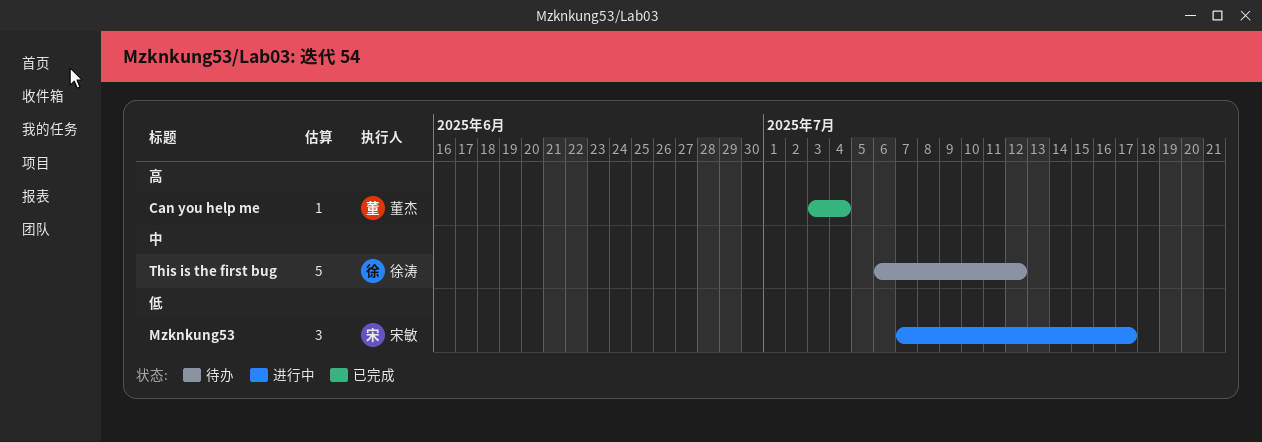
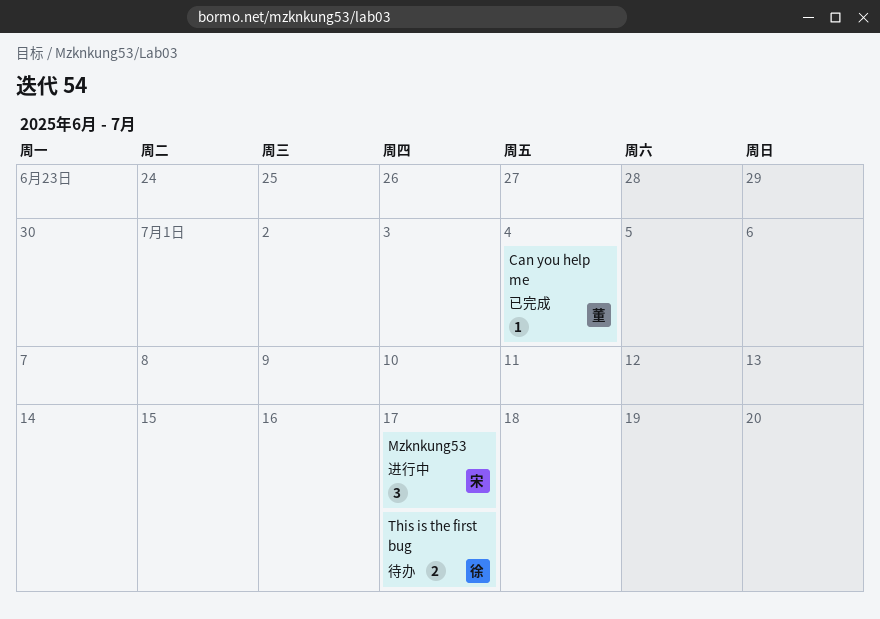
This is the first bug, estimate: 5 -> 2
This is the first bug, due: Jul 12 -> Jul 17

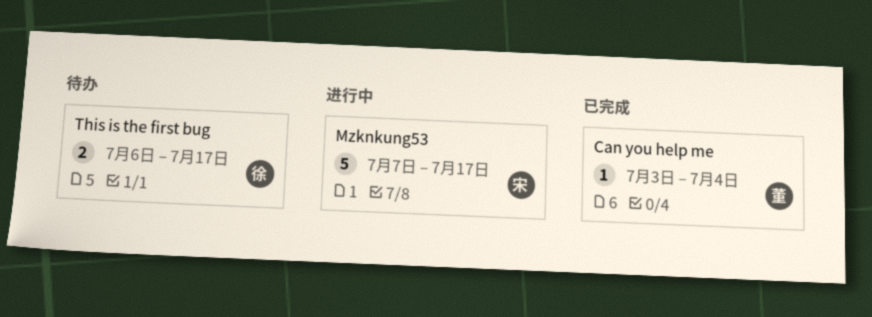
Mzknkung53, estimate: 3 -> 5

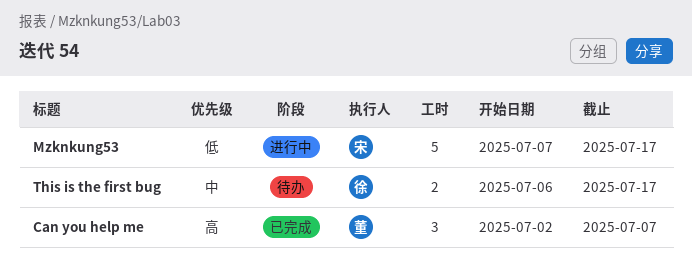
Can you help me, estimate: 1 -> 3
Can you help me, start: Jul 3 -> Jul 2
Can you help me, due: Jul 4 -> Jul 7

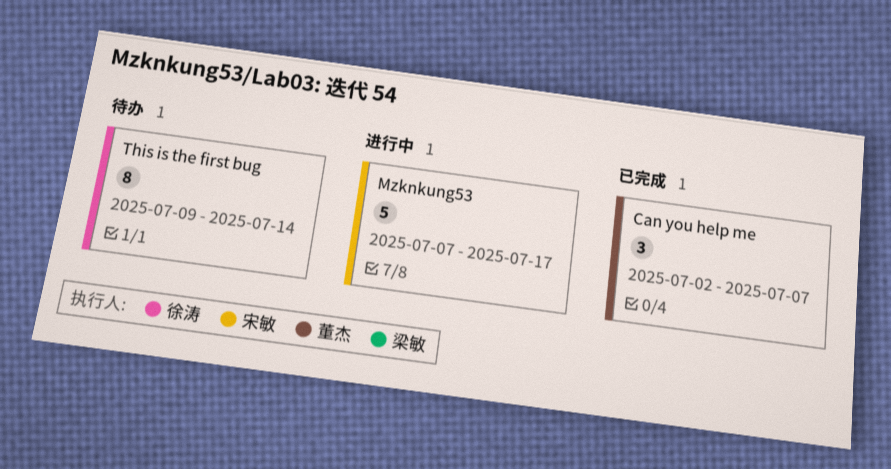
This is the first bug, estimate: 2 -> 8
This is the first bug, start: Jul 6 -> Jul 9
This is the first bug, due: Jul 17 -> Jul 14

